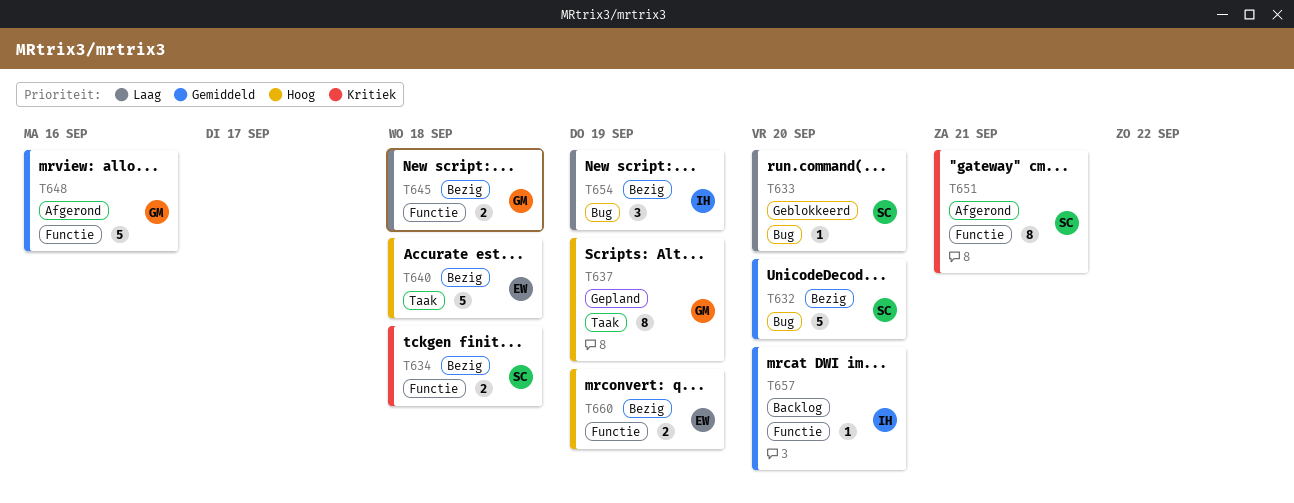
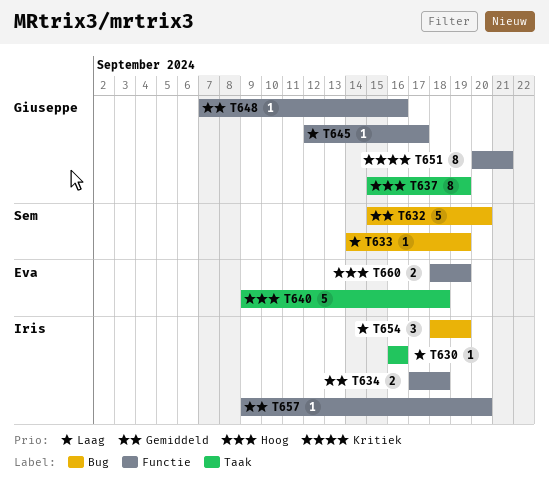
T630: none -> present
T633, due: Sep 20 -> Sep 19
T634, owner: Sem -> Iris
T634, priority: Kritiek -> Gemiddeld
T645, estimate: 2 -> 1
T645, due: Sep 18 -> Sep 17
T648, estimate: 5 -> 1
T651, owner: Sem -> Giuseppe

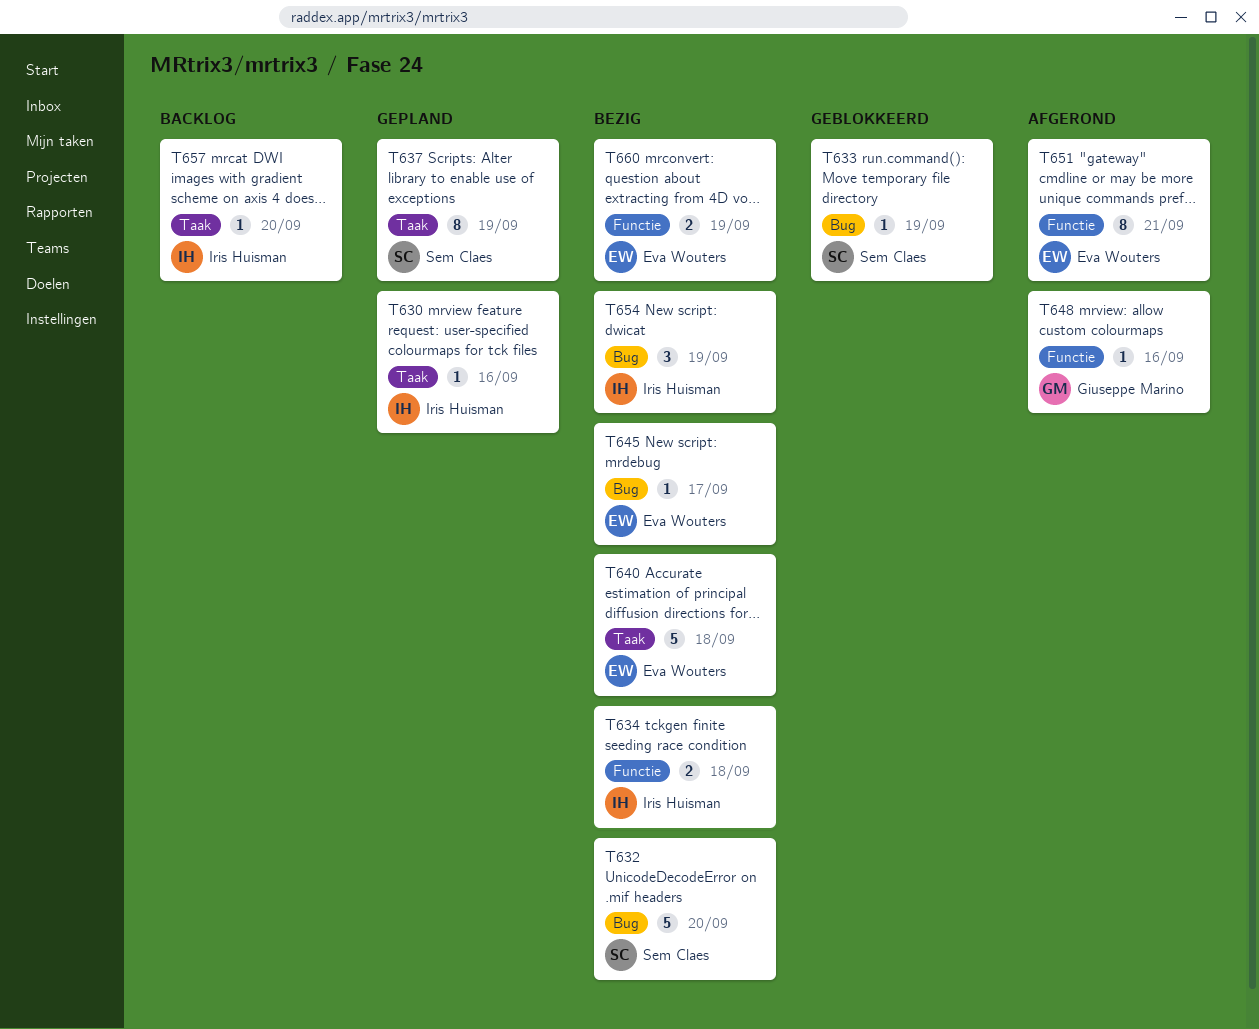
T637, owner: Giuseppe Marino -> Sem Claes
T645, owner: Giuseppe Marino -> Eva Wouters
T645, label: Functie -> Bug
T651, owner: Giuseppe Marino -> Eva Wouters
T657, label: Functie -> Taak

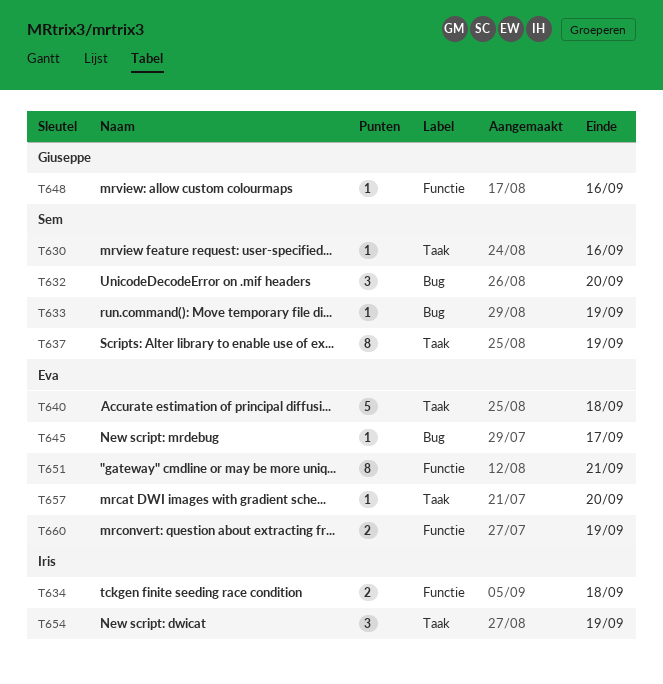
T630, owner: Iris Huisman -> Sem Claes
T632, estimate: 5 -> 3
T654, label: Bug -> Taak
T657, owner: Iris Huisman -> Eva Wouters

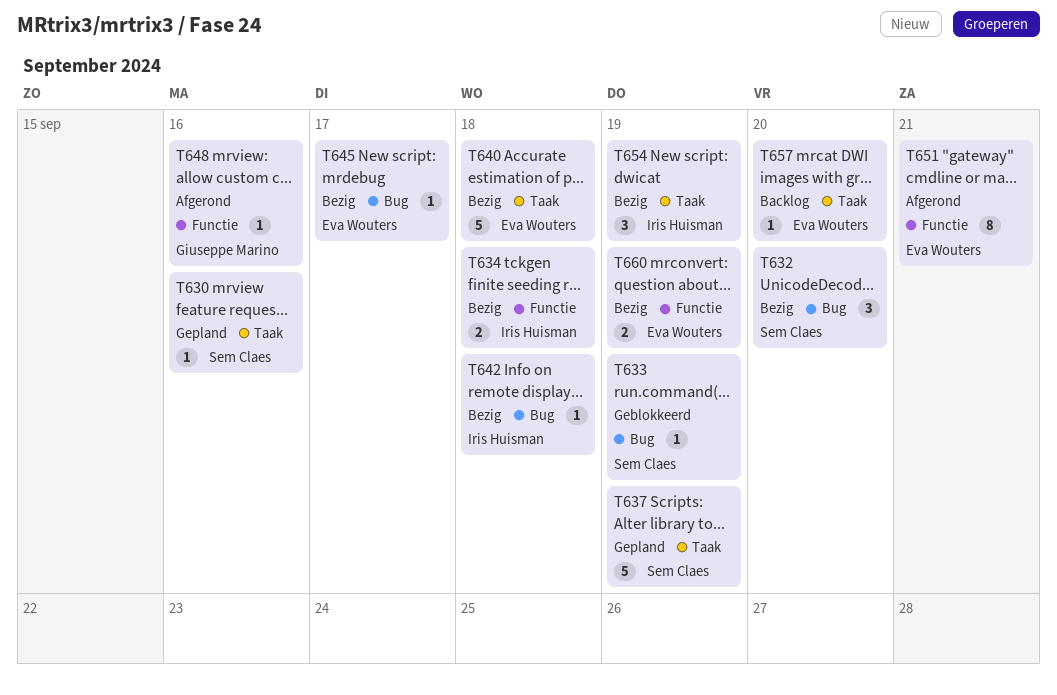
T637, estimate: 8 -> 5
T642: none -> present

